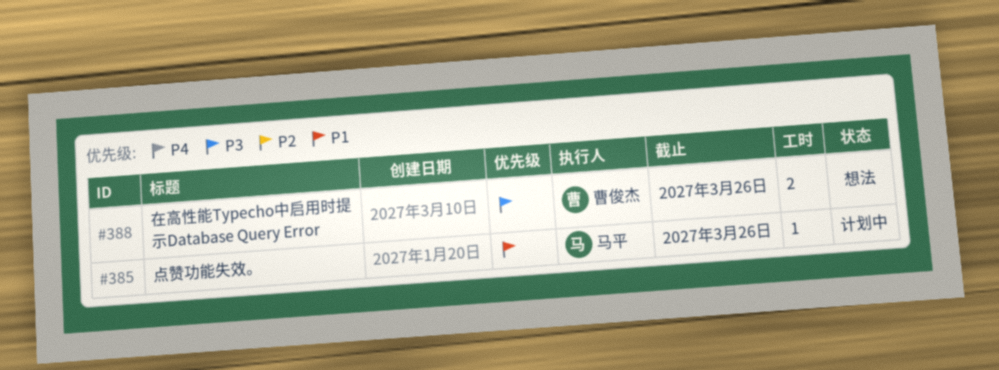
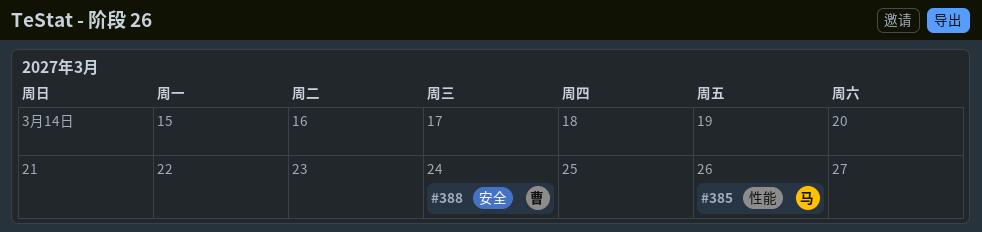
#388, due: Mar 26 -> Mar 24

